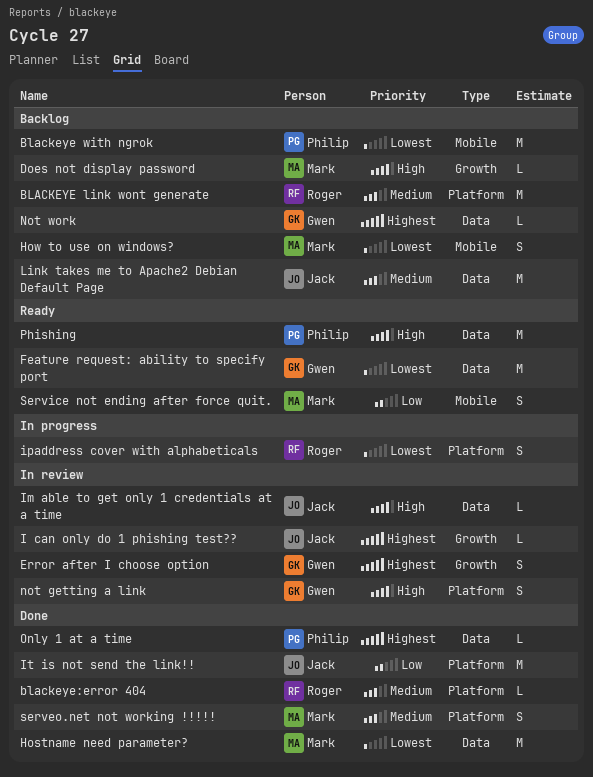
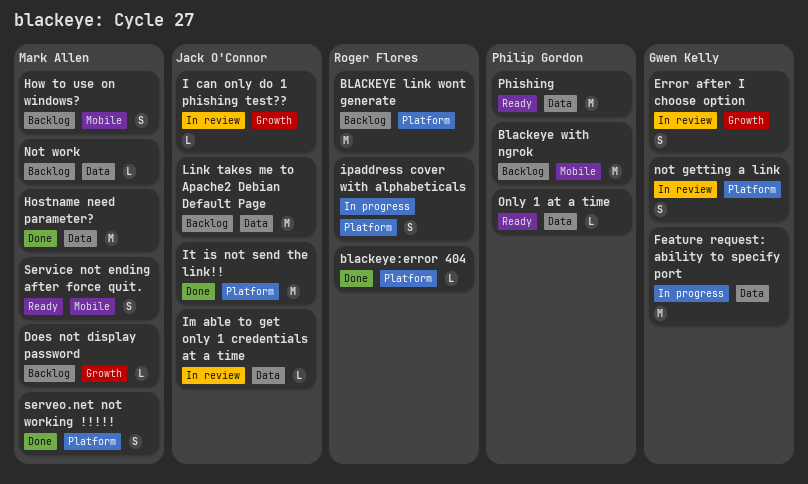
Feature request: ability to specify port, status: Ready -> In progress
Not work, owner: Gwen Kelly -> Mark Allen
Only 1 at a time, status: Done -> Ready

